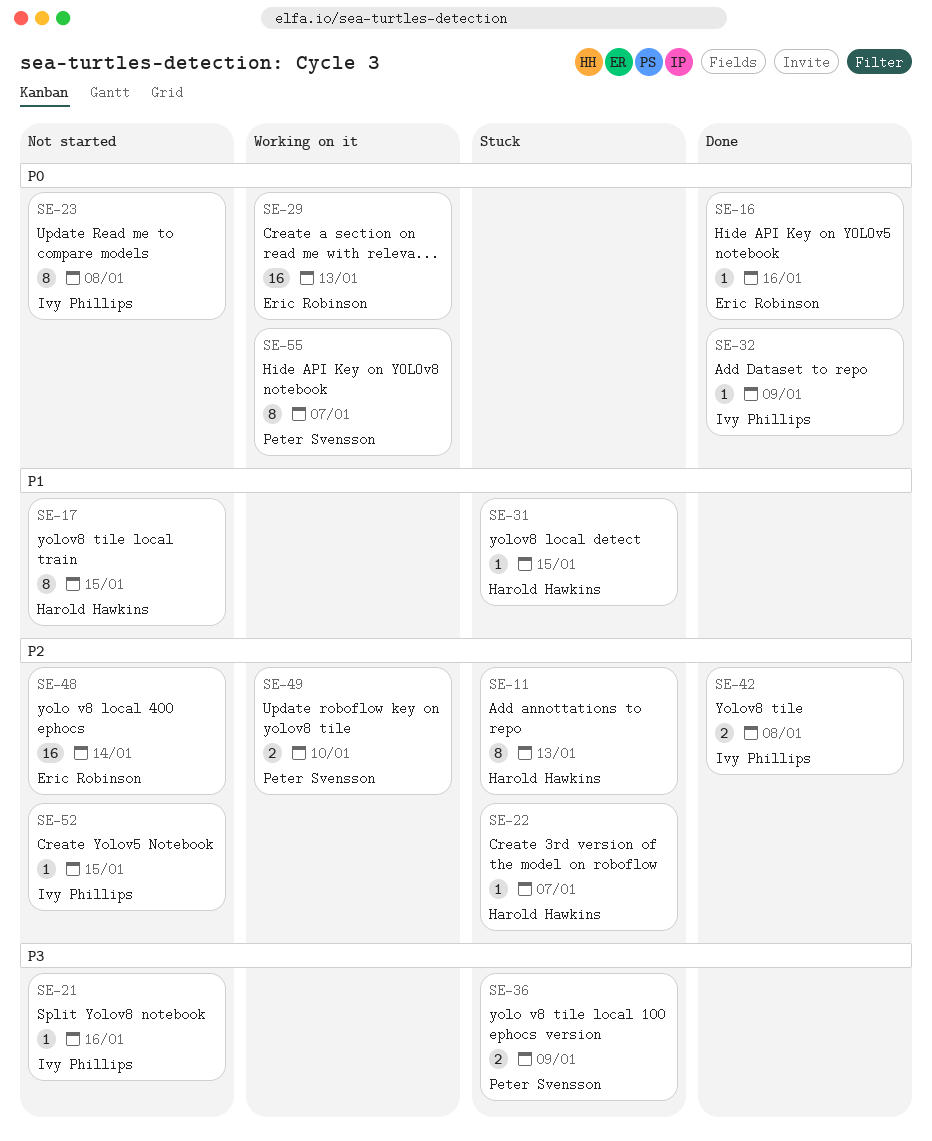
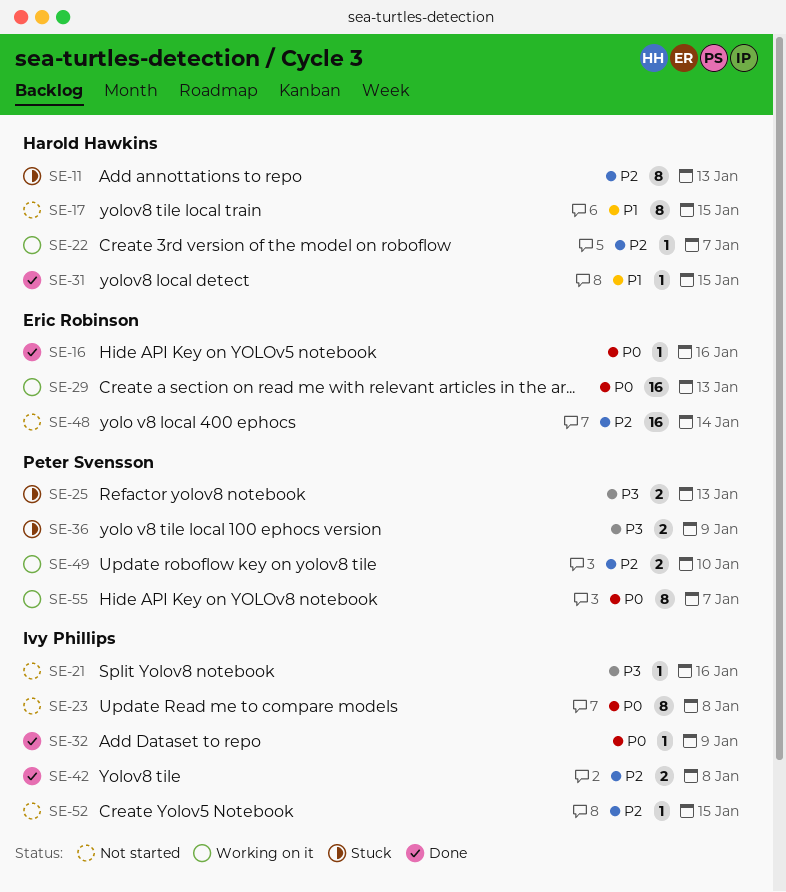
SE-22, status: Stuck -> Working on it
SE-25: none -> present
SE-31, status: Stuck -> Done

